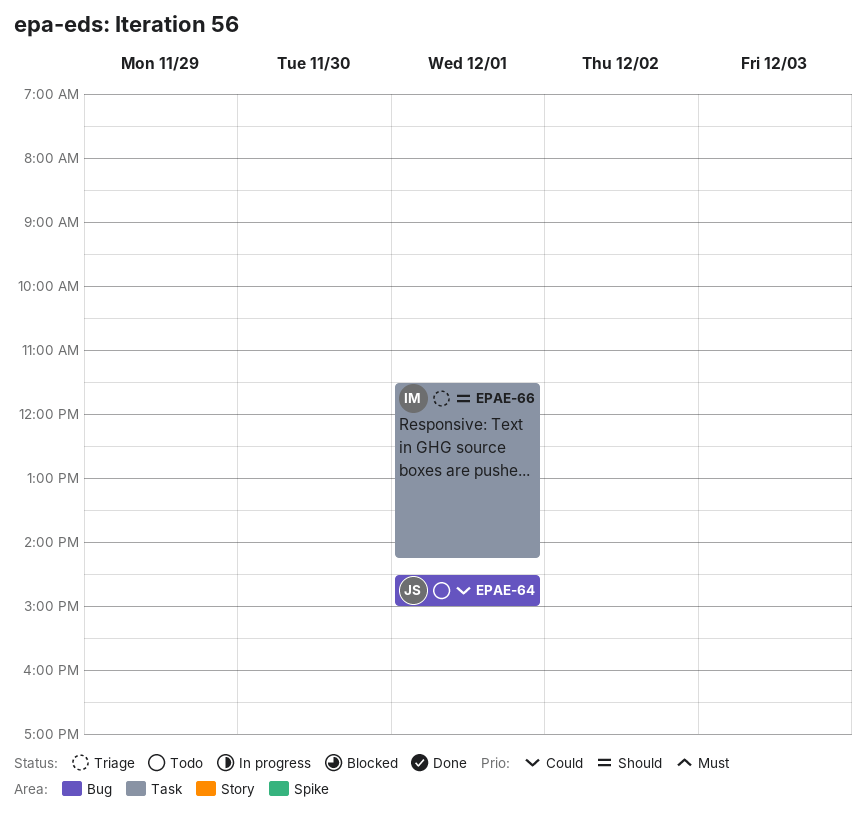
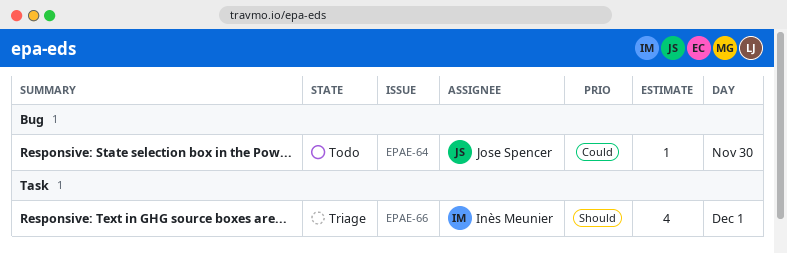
EPAE-64, day: Dec 1 -> Nov 30

